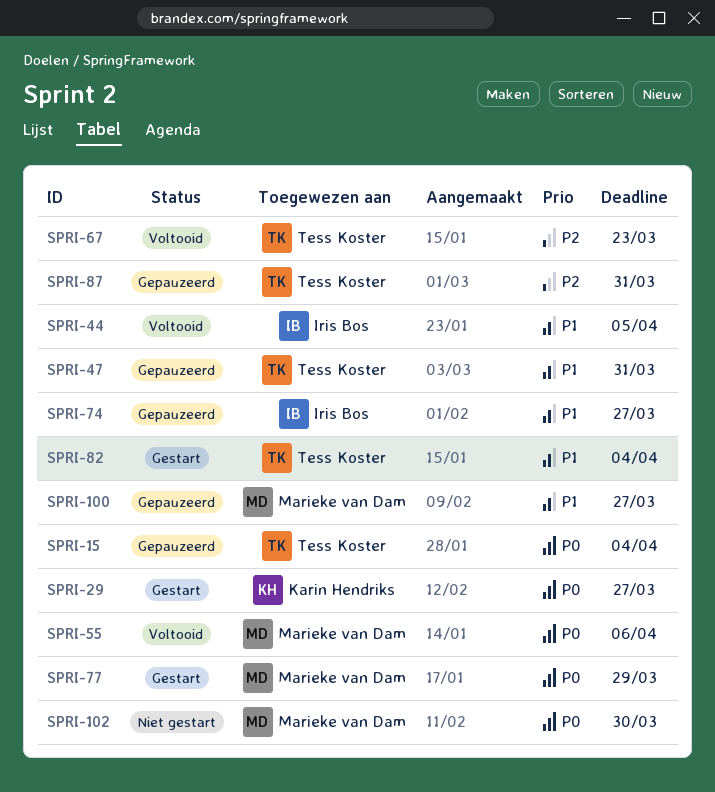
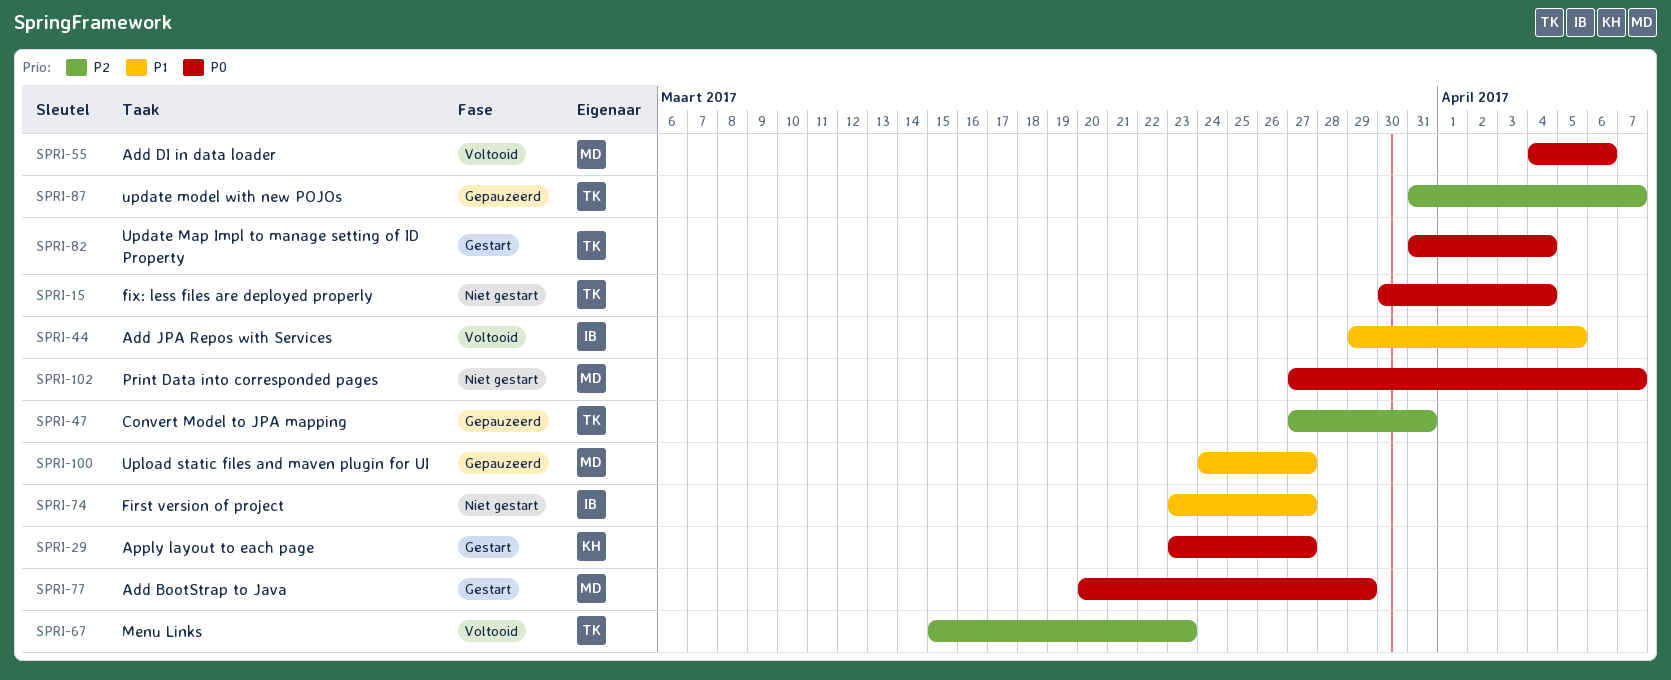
SPRI-15, status: Gepauzeerd -> Niet gestart
SPRI-47, priority: P1 -> P2
SPRI-74, status: Gepauzeerd -> Niet gestart
SPRI-82, priority: P1 -> P0
SPRI-87, due: Mar 31 -> Apr 7
SPRI-102, due: Mar 30 -> Apr 7

